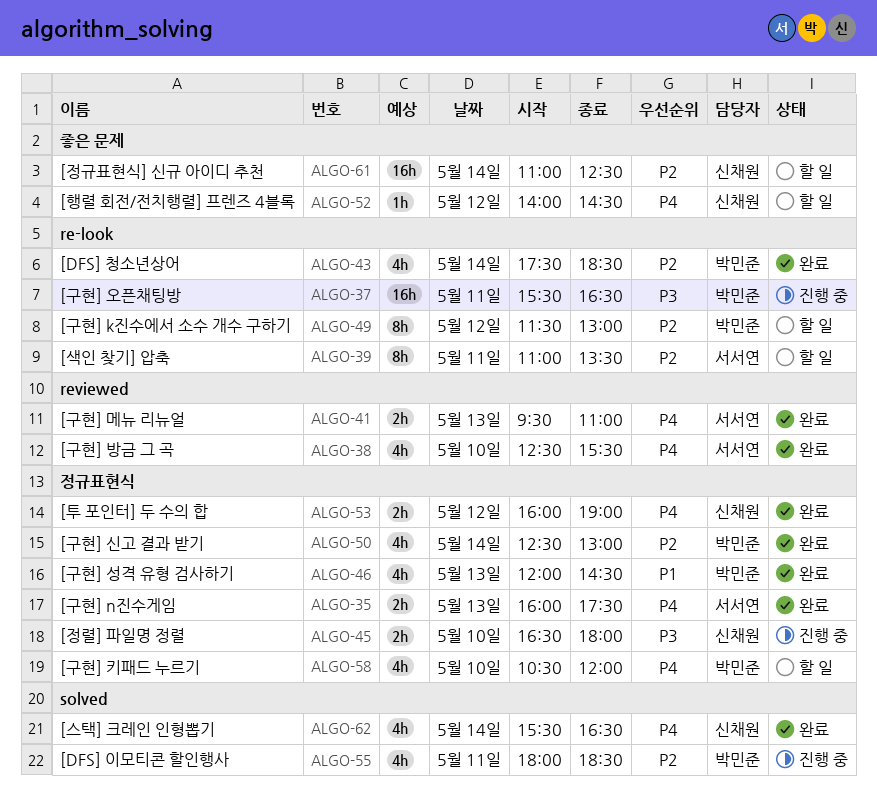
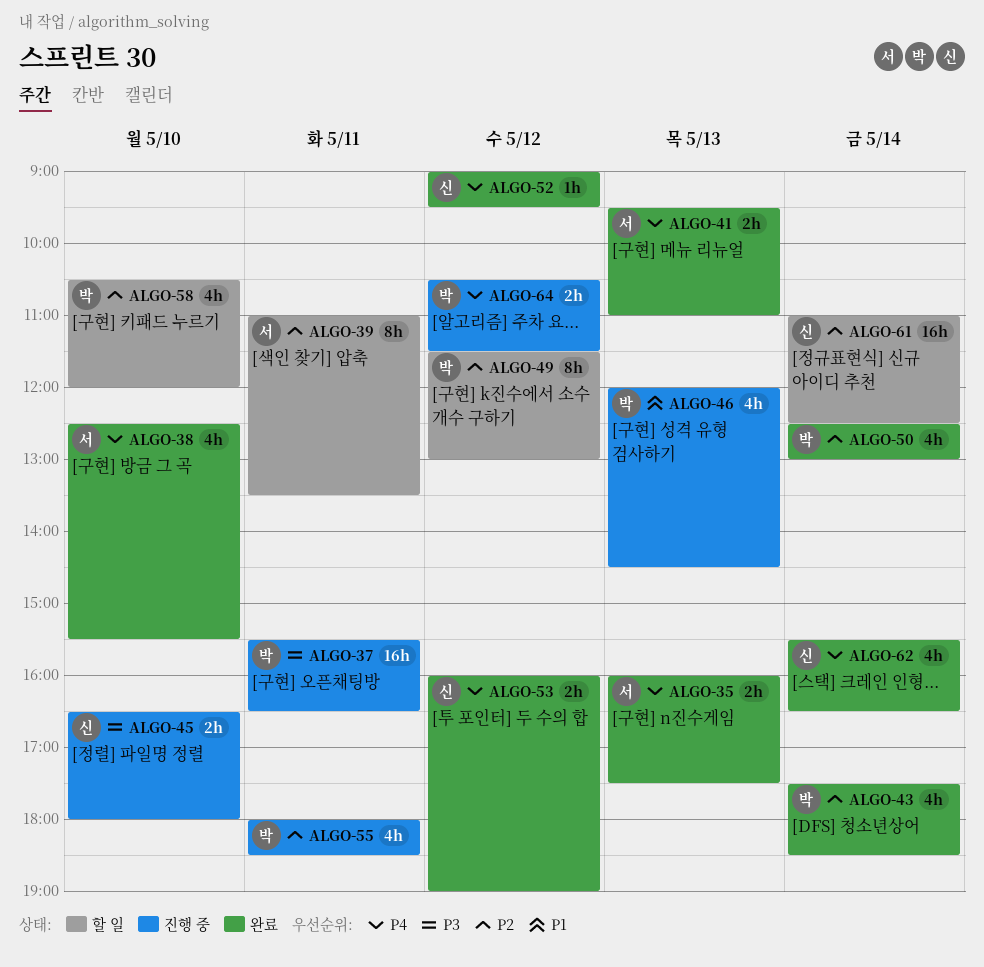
ALGO-46, status: 완료 -> 진행 중
ALGO-52, status: 할 일 -> 완료
ALGO-52, begins: 14:00 -> 09:00
ALGO-52, ends: 14:30 -> 09:30
ALGO-58, priority: P4 -> P2
ALGO-64: none -> present

